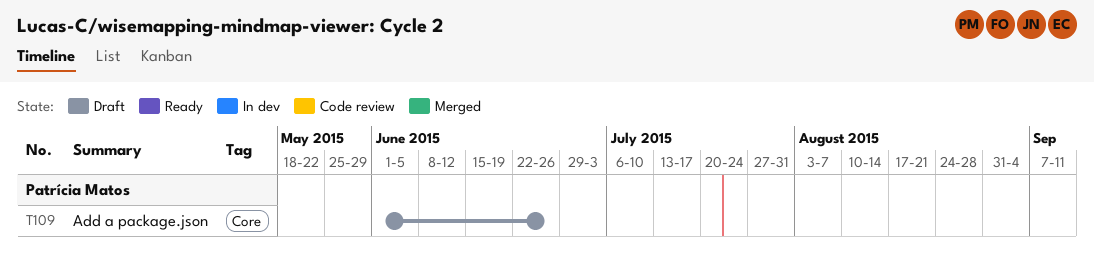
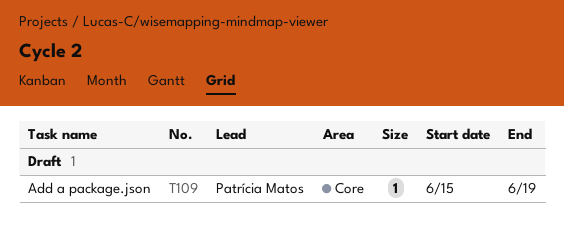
T109, start: Jun 1 -> Jun 15
T109, due: Jun 26 -> Jun 19

